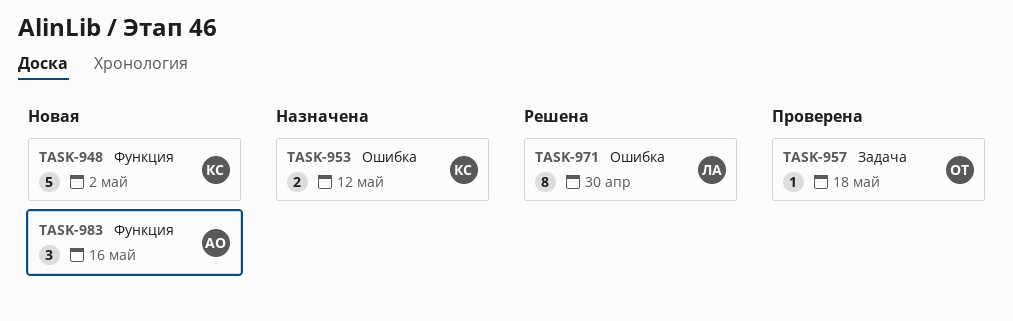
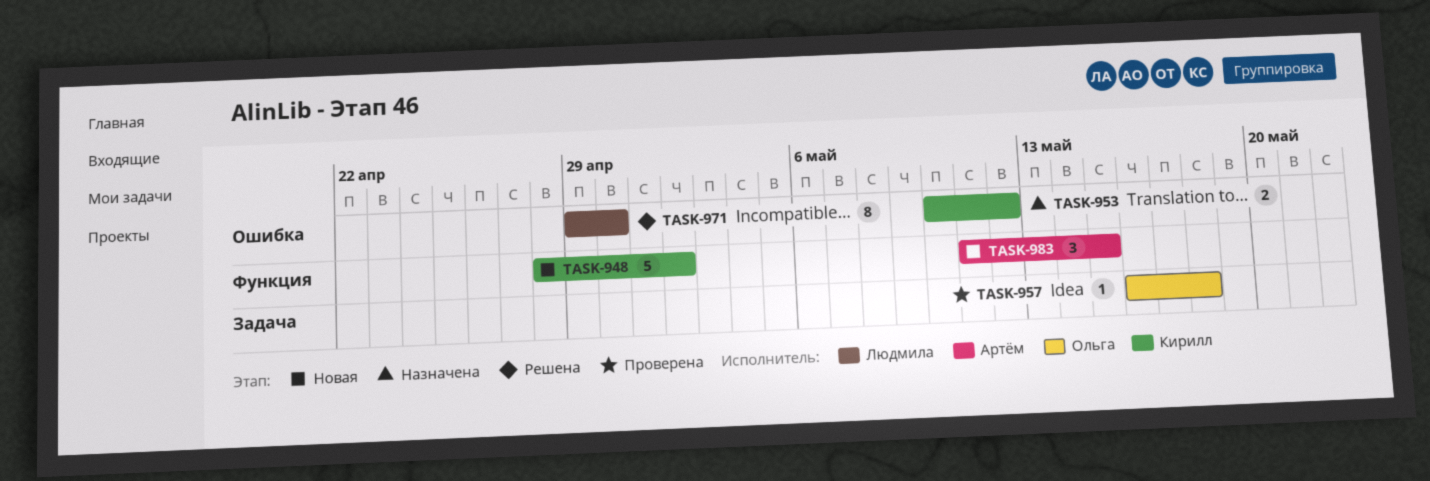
TASK-983, due: May 16 -> May 15

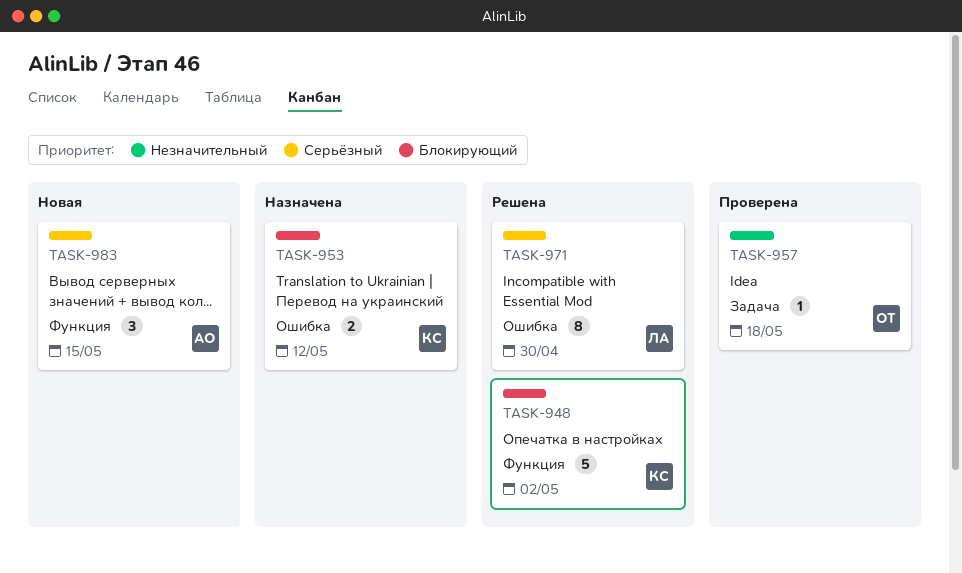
TASK-948, status: Новая -> Решена

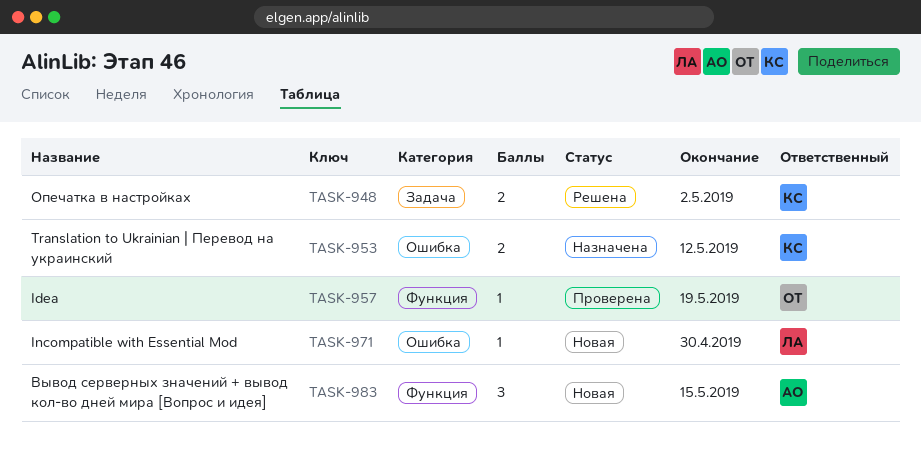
TASK-948, label: Функция -> Задача
TASK-948, estimate: 5 -> 2
TASK-957, label: Задача -> Функция
TASK-957, due: May 18 -> May 19
TASK-971, status: Решена -> Новая
TASK-971, estimate: 8 -> 1

